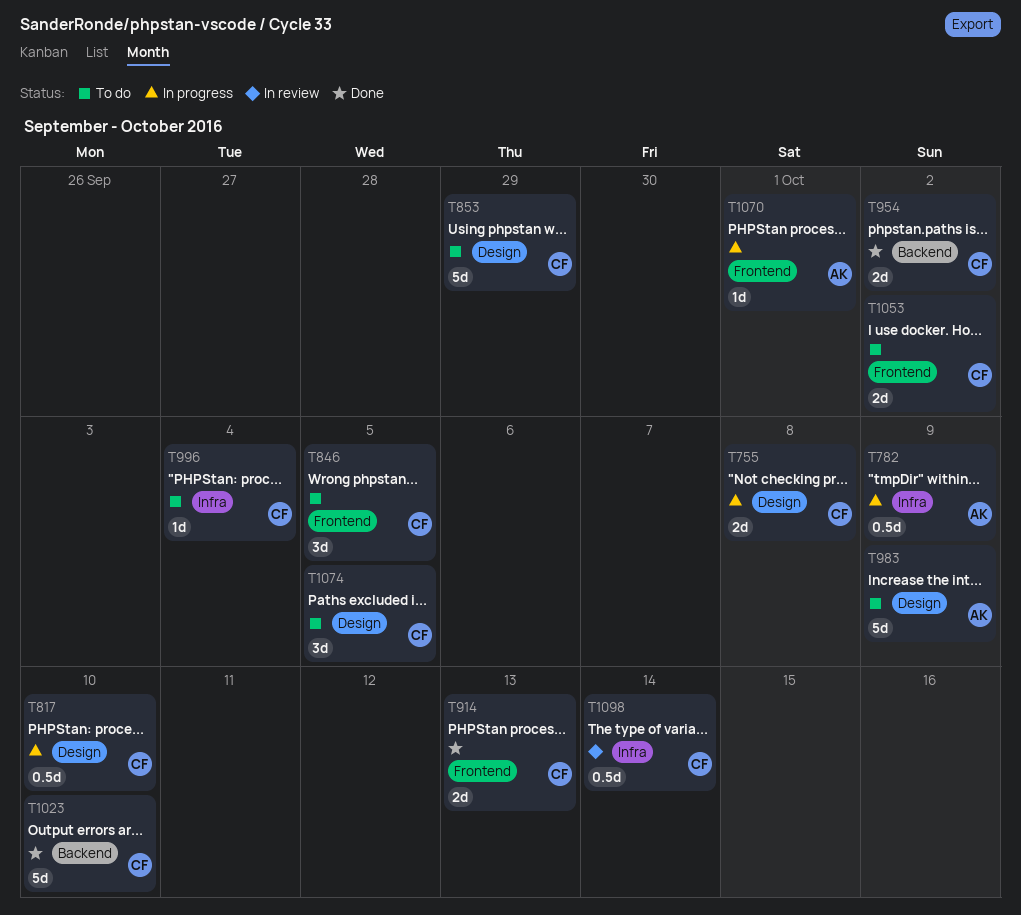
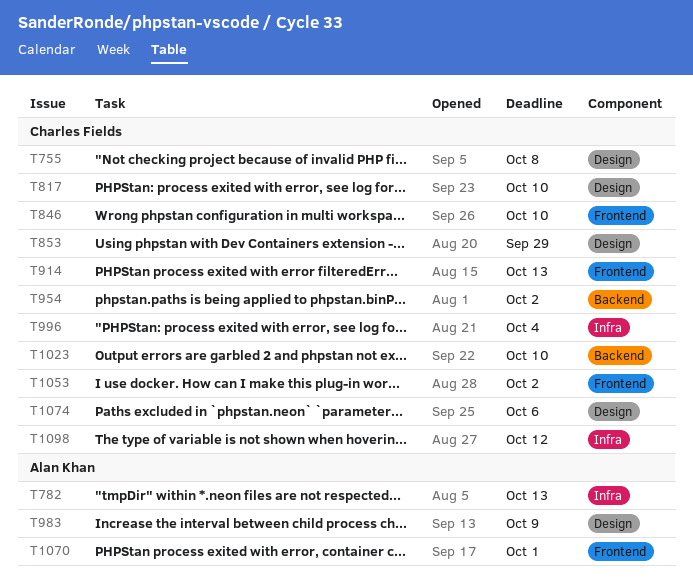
T782, due: Oct 9 -> Oct 13
T846, due: Oct 5 -> Oct 10
T1074, due: Oct 5 -> Oct 6
T1098, due: Oct 14 -> Oct 12

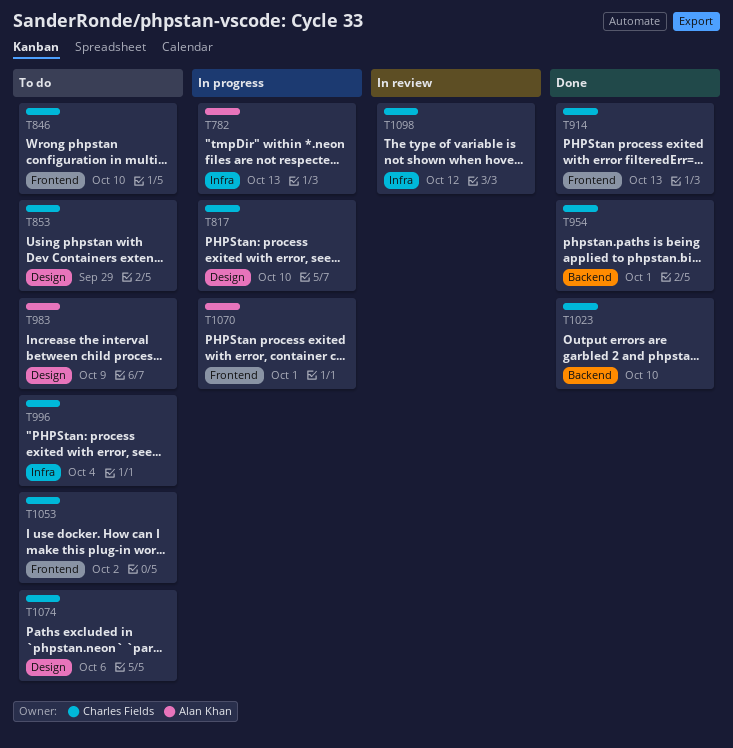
T755: present -> none
T954, due: Oct 2 -> Oct 1

